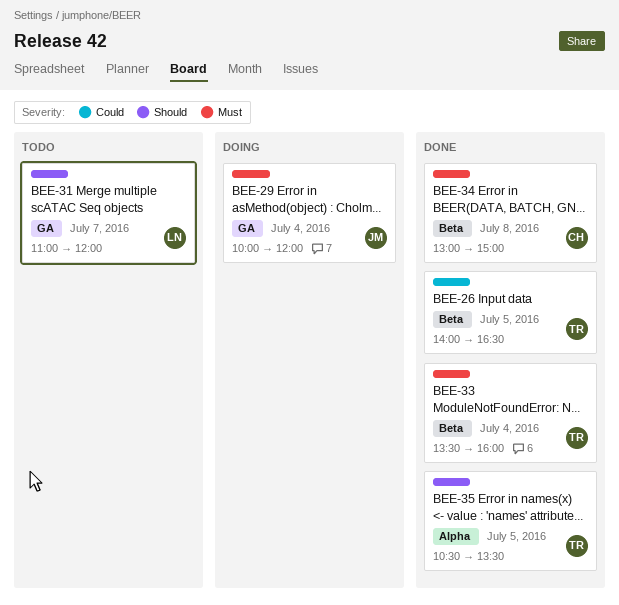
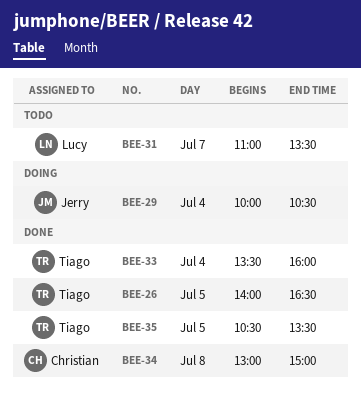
BEE-29, ends: 12:00 -> 10:30
BEE-31, ends: 12:00 -> 13:30

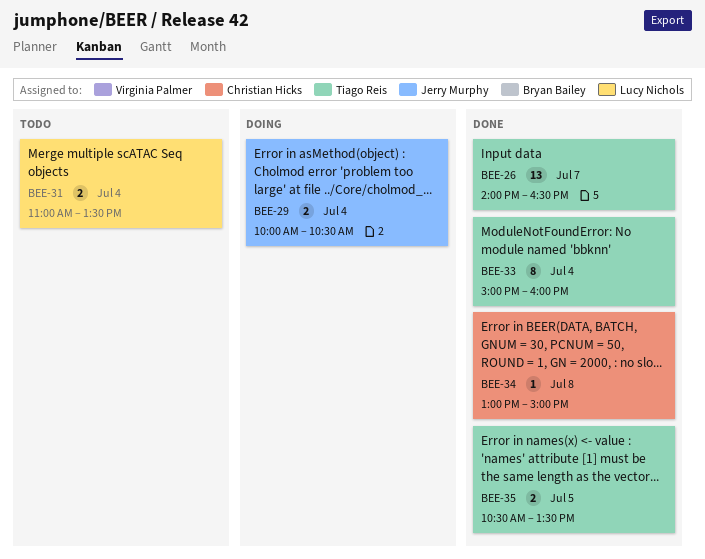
BEE-26, day: Jul 5 -> Jul 7
BEE-31, day: Jul 7 -> Jul 4
BEE-33, begins: 13:30 -> 15:00

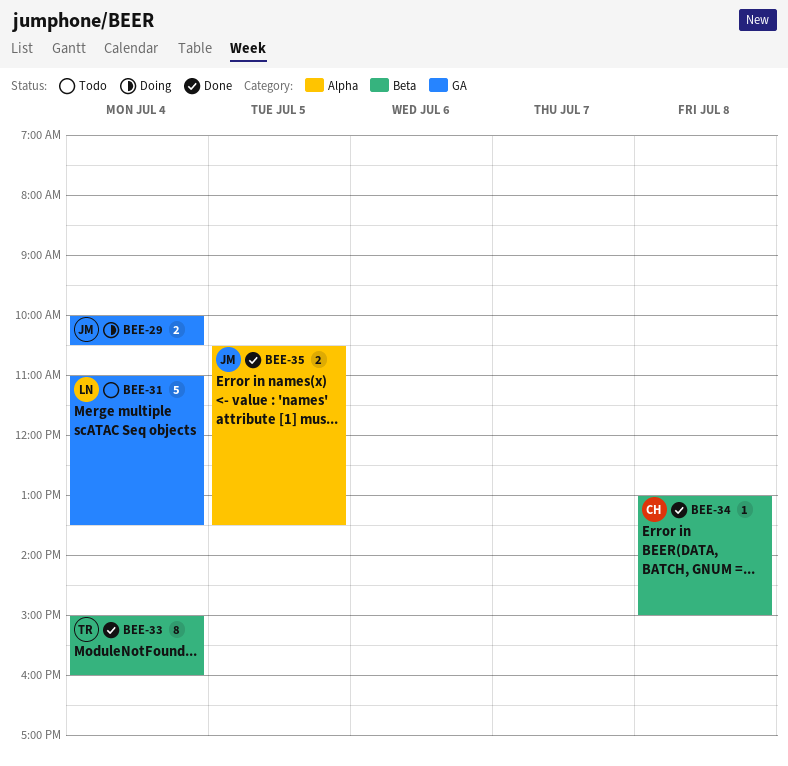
BEE-26: present -> none
BEE-31, estimate: 2 -> 5
BEE-35, owner: Tiago Reis -> Jerry Murphy

